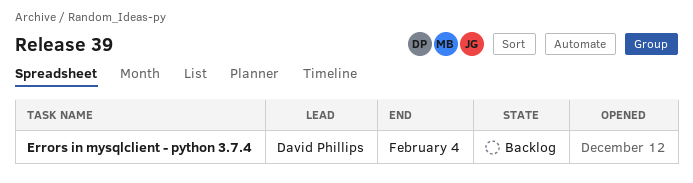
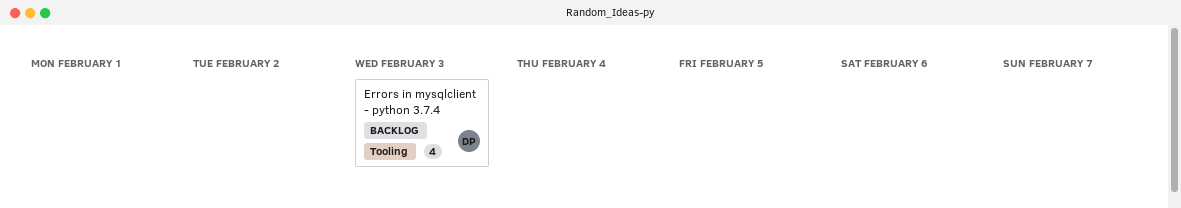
Errors in mysqlclient - python 3.7.4, due: Feb 4 -> Feb 3

